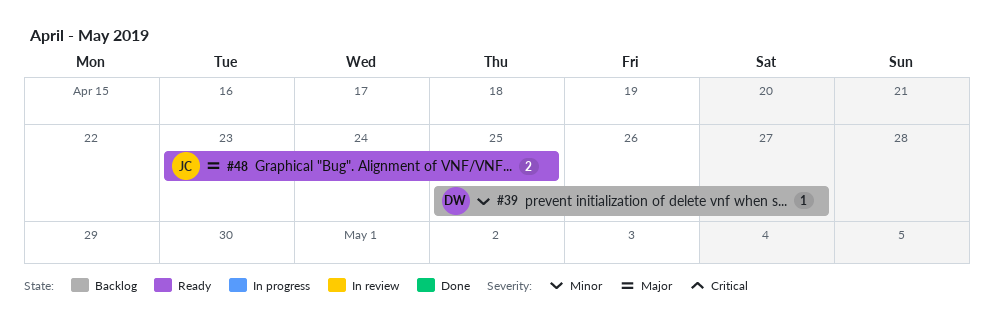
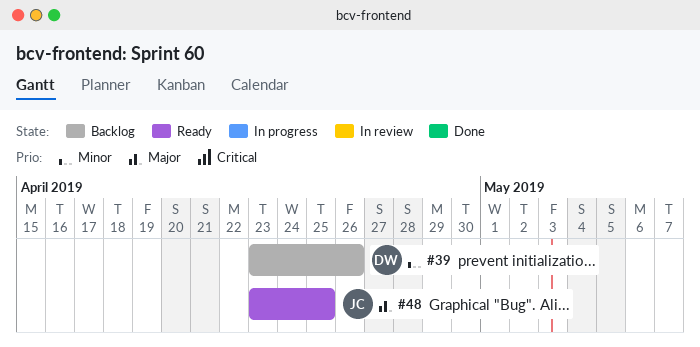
#39, start: Apr 25 -> Apr 23
#39, due: Apr 27 -> Apr 26

